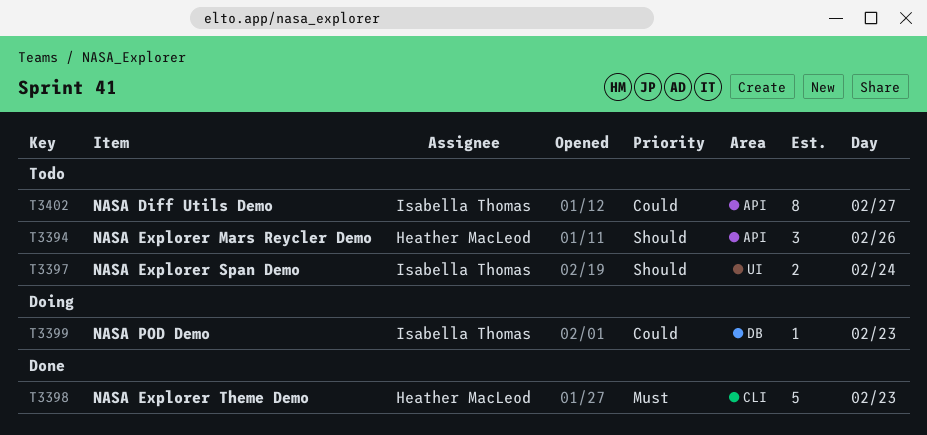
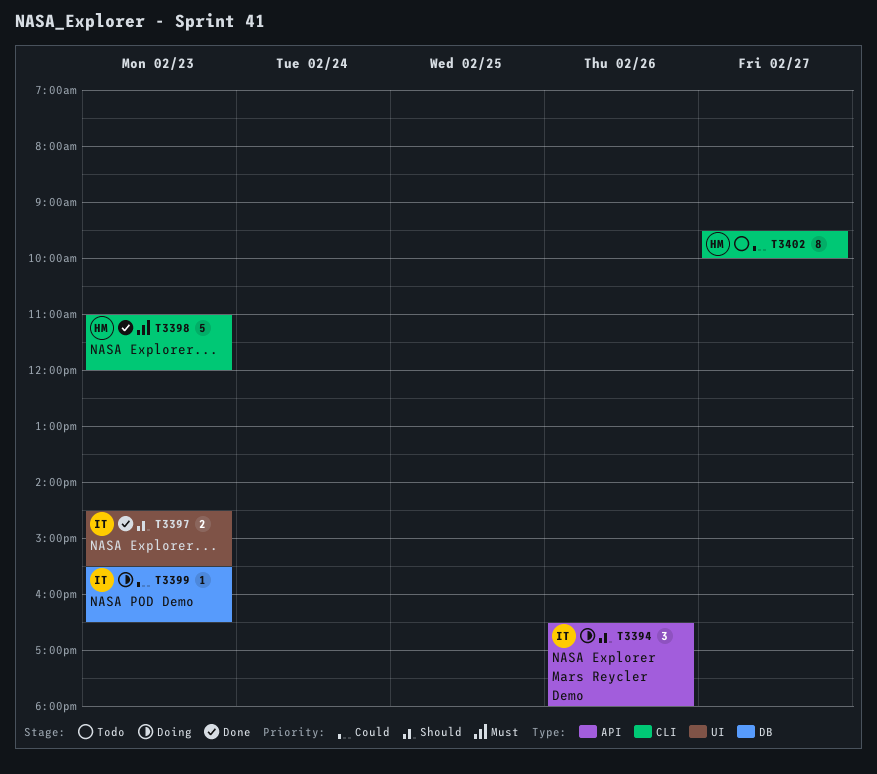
T3394, status: Todo -> Doing
T3394, owner: Heather MacLeod -> Isabella Thomas
T3397, status: Todo -> Done
T3397, day: Feb 24 -> Feb 23
T3402, owner: Isabella Thomas -> Heather MacLeod
T3402, label: API -> CLI

